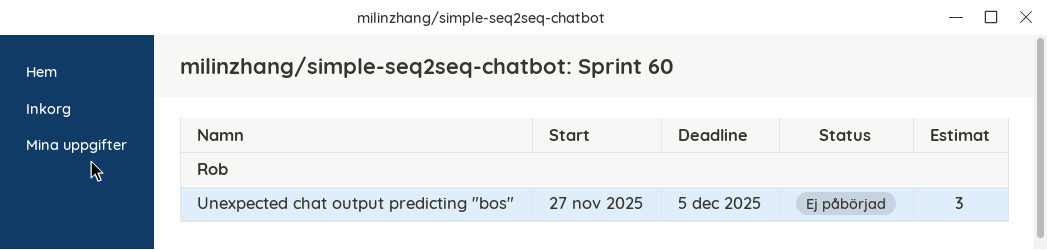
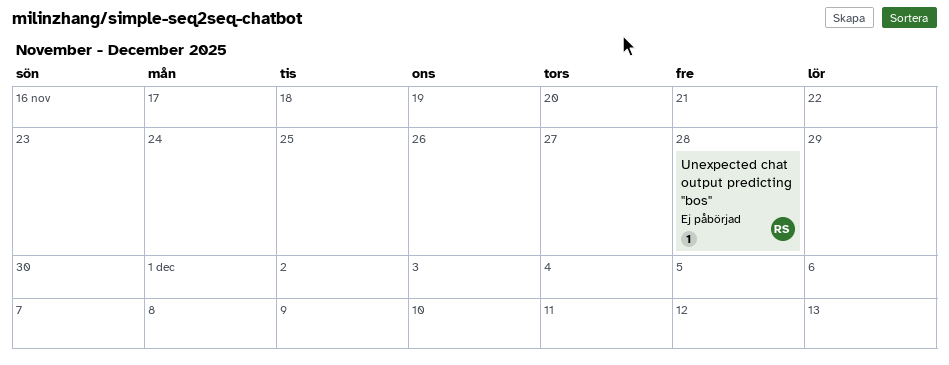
Unexpected chat output predicting "bos", estimate: 3 -> 1
Unexpected chat output predicting "bos", due: Dec 5 -> Nov 28

